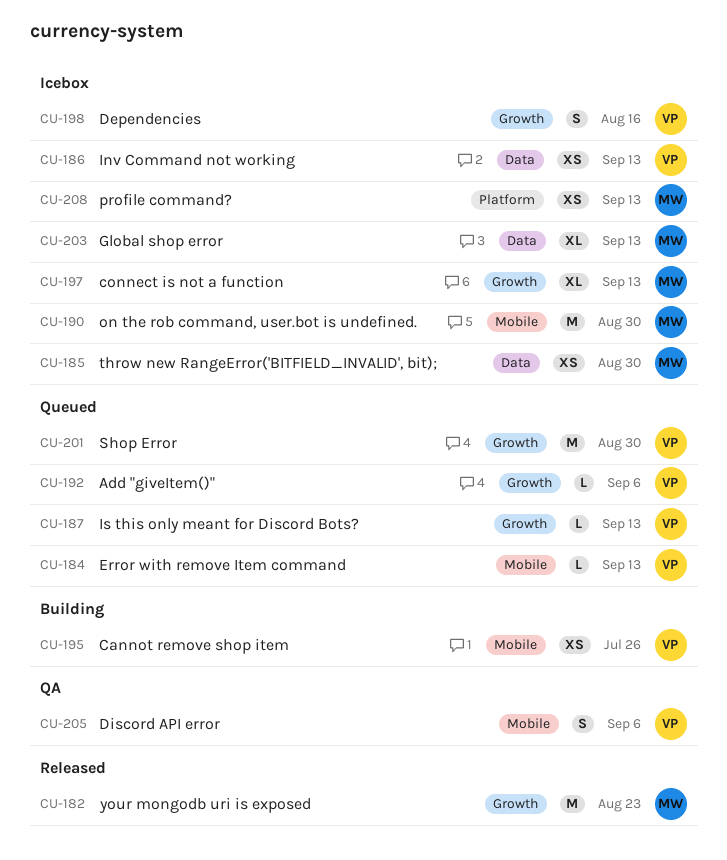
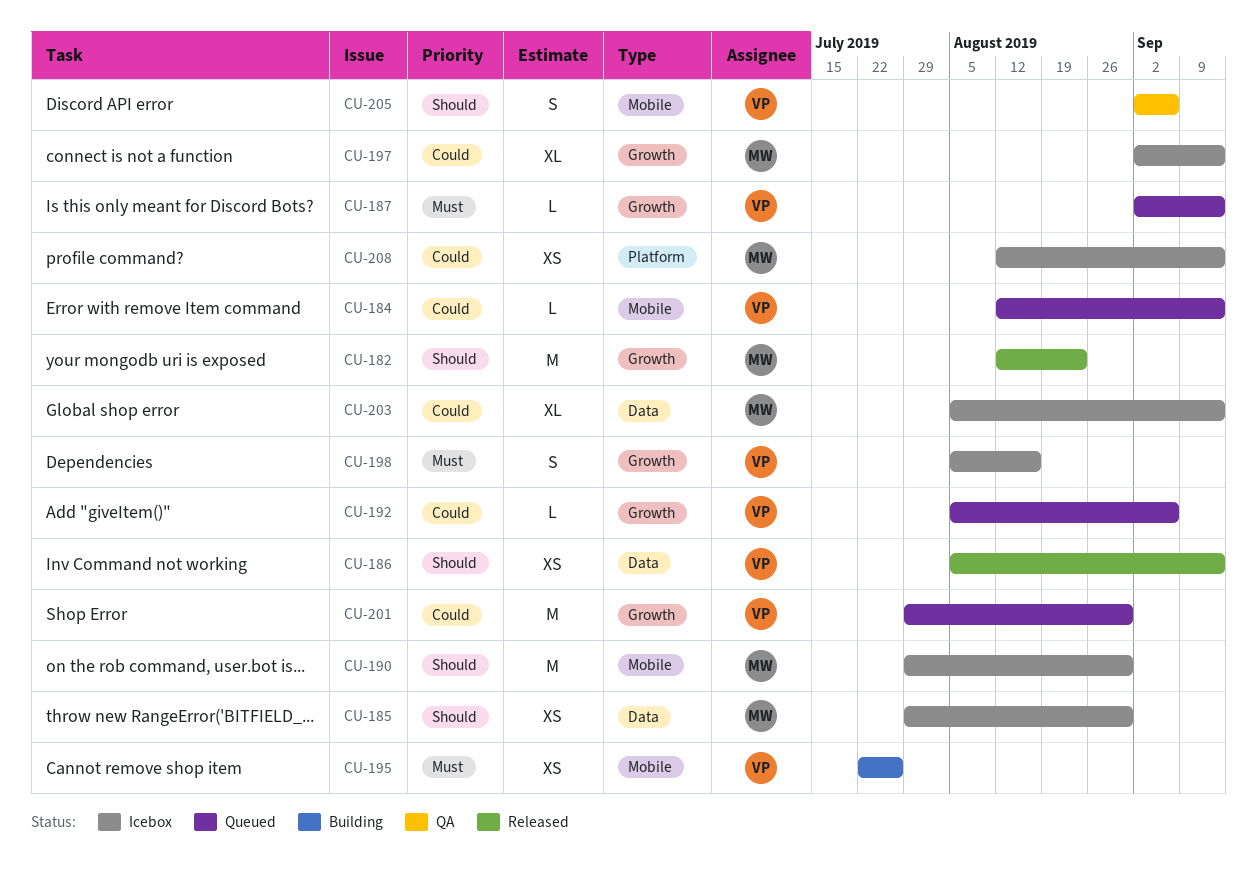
CU-186, status: Icebox -> Released

